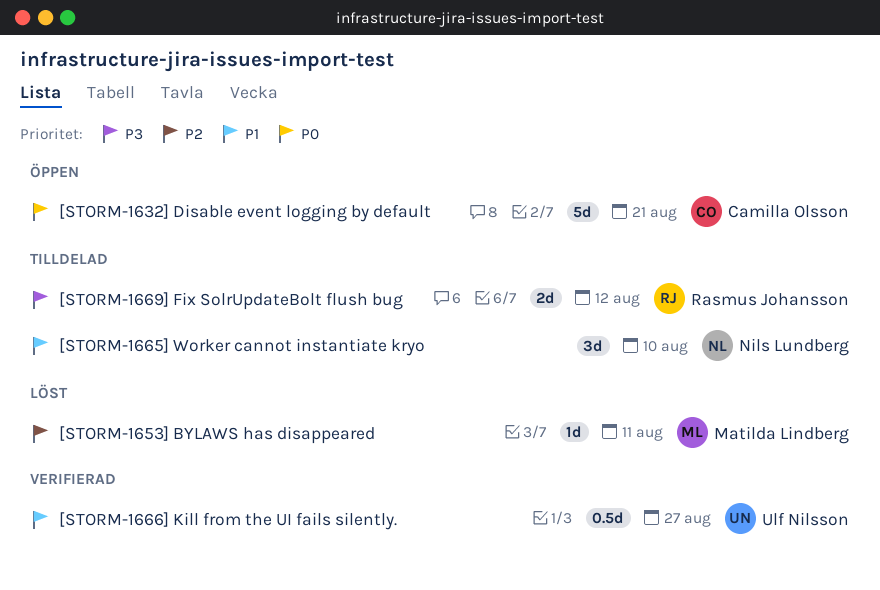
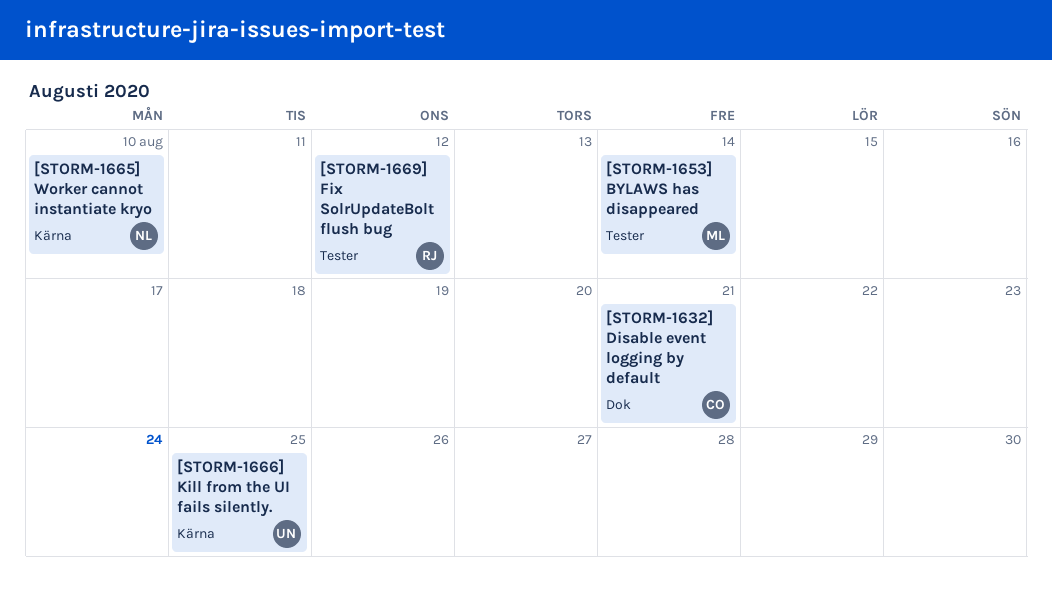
[STORM-1653] BYLAWS has disappeared, due: Aug 11 -> Aug 14
[STORM-1666] Kill from the UI fails silently., due: Aug 27 -> Aug 25

